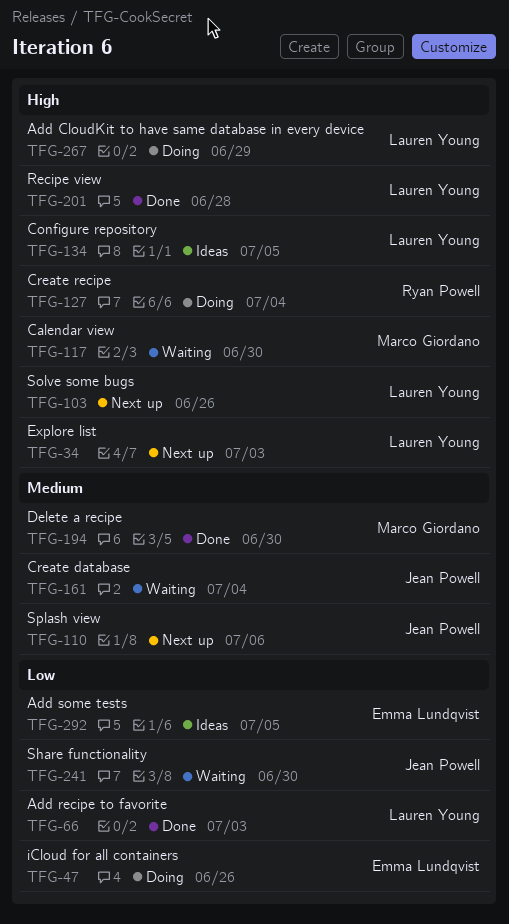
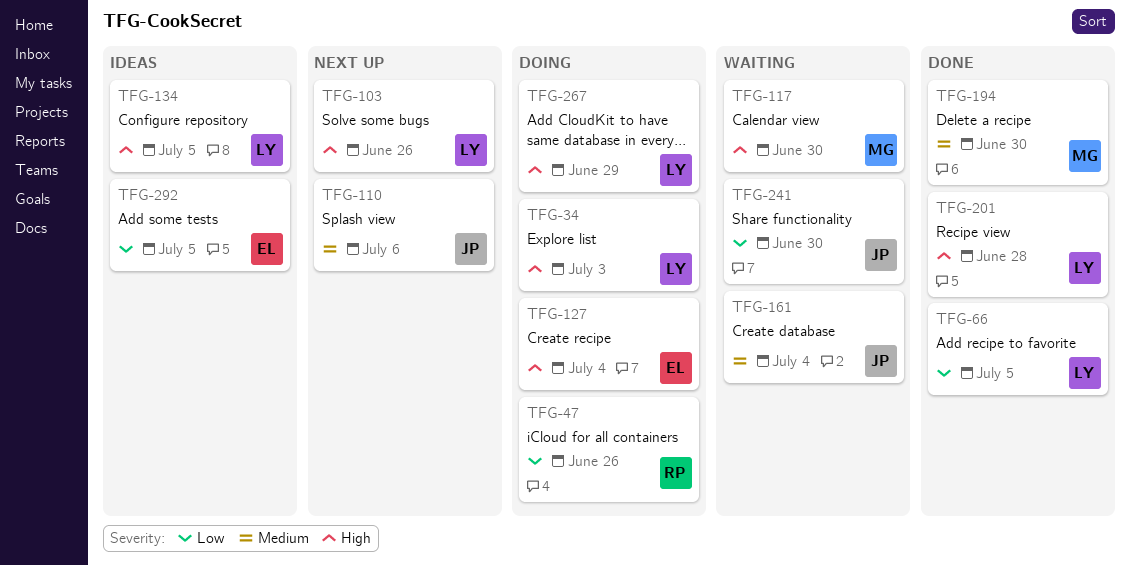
TFG-34, status: Next up -> Doing
TFG-47, owner: Emma Lundqvist -> Ryan Powell
TFG-66, due: Jul 3 -> Jul 5
TFG-127, owner: Ryan Powell -> Emma Lundqvist

